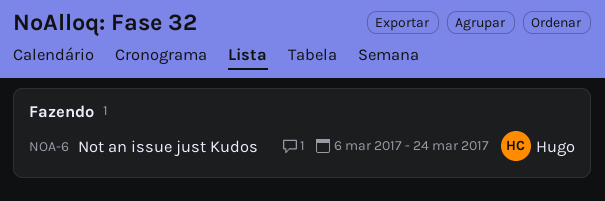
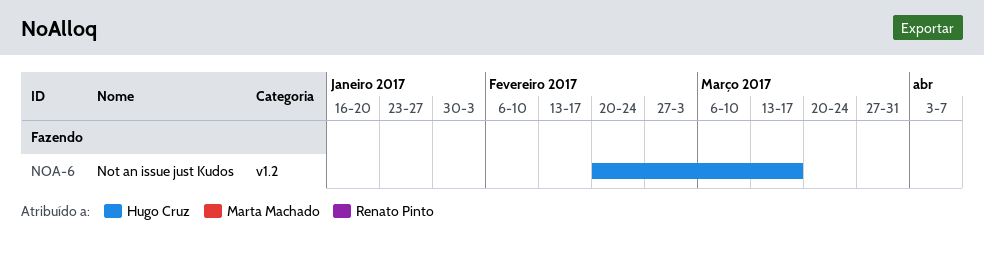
NOA-6, start: Mar 6 -> Feb 20
NOA-6, due: Mar 24 -> Mar 17

